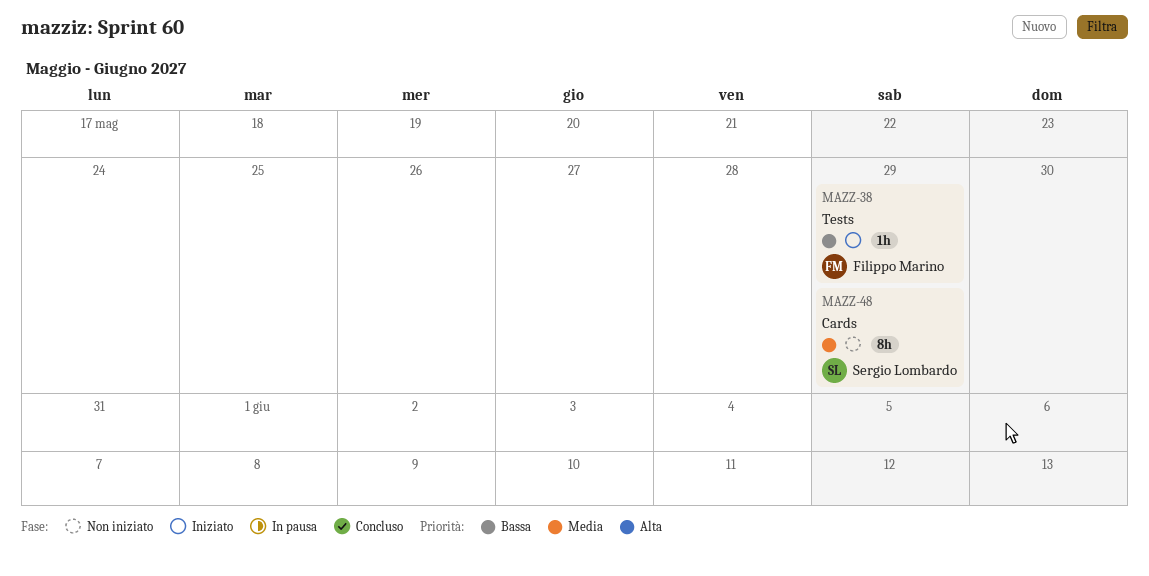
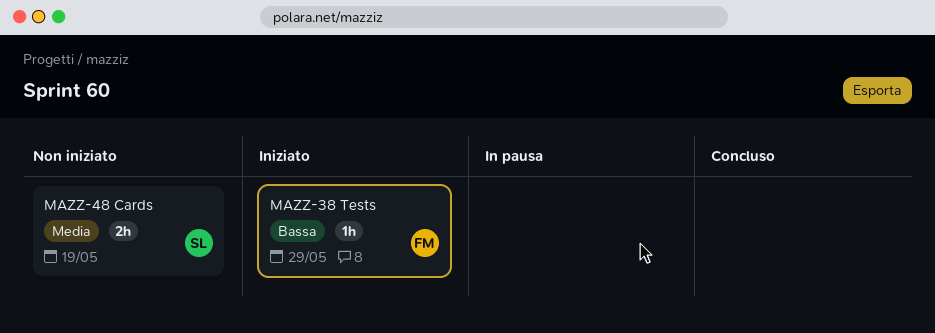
MAZZ-48, estimate: 8h -> 2h
MAZZ-48, due: May 29 -> May 19

